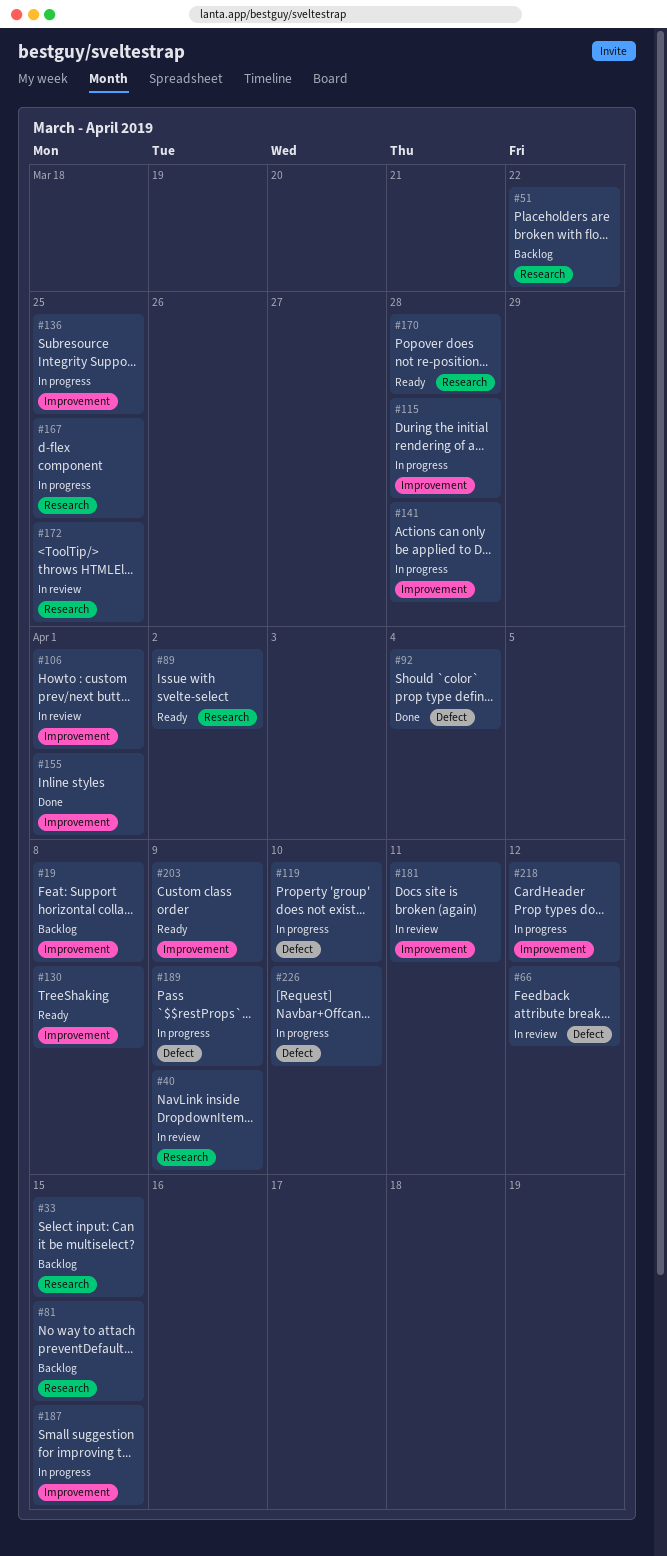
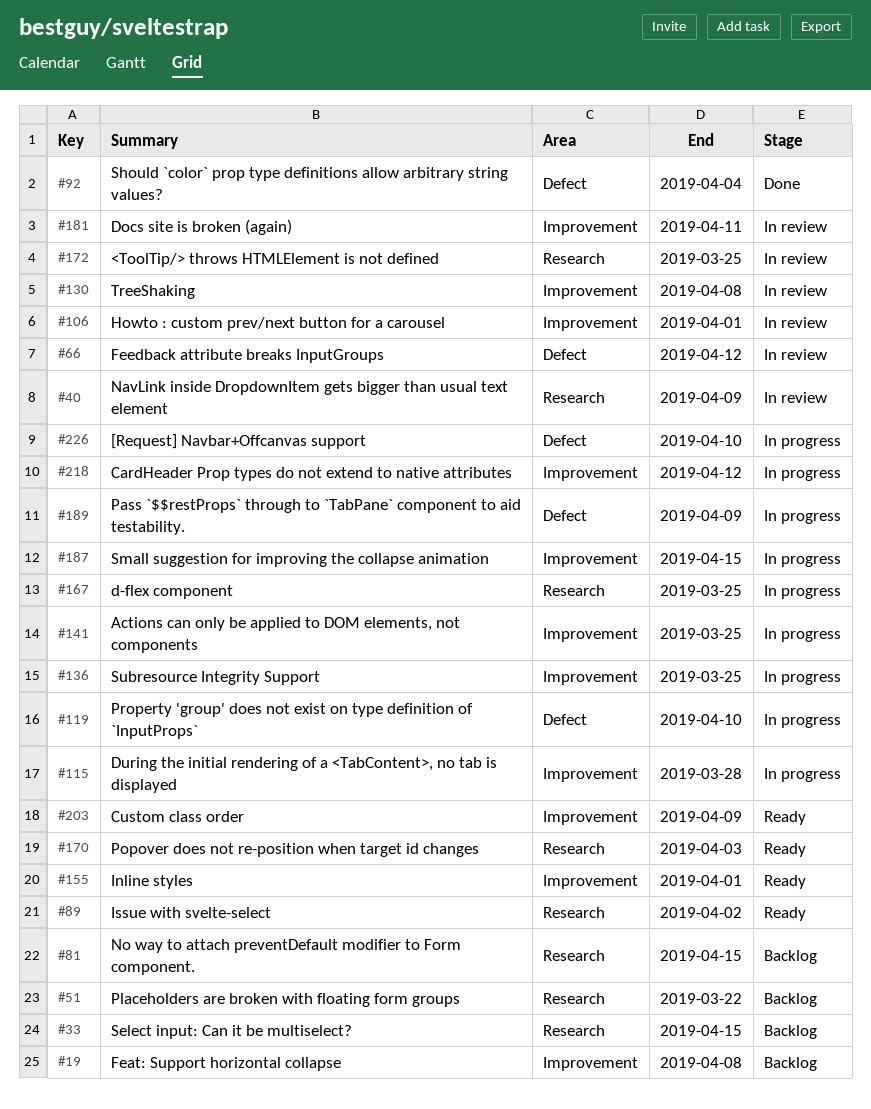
#130, status: Ready -> In review
#141, due: Mar 28 -> Mar 25
#155, status: Done -> Ready
#170, due: Mar 28 -> Apr 3

